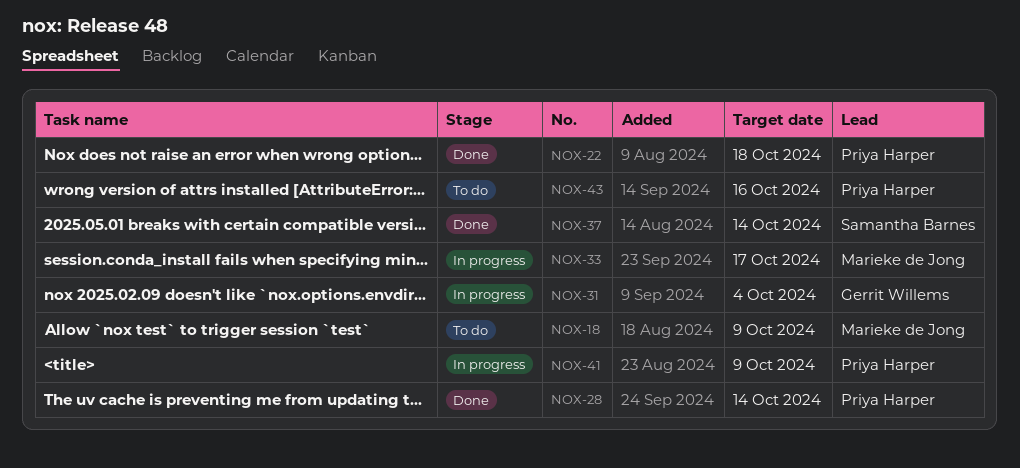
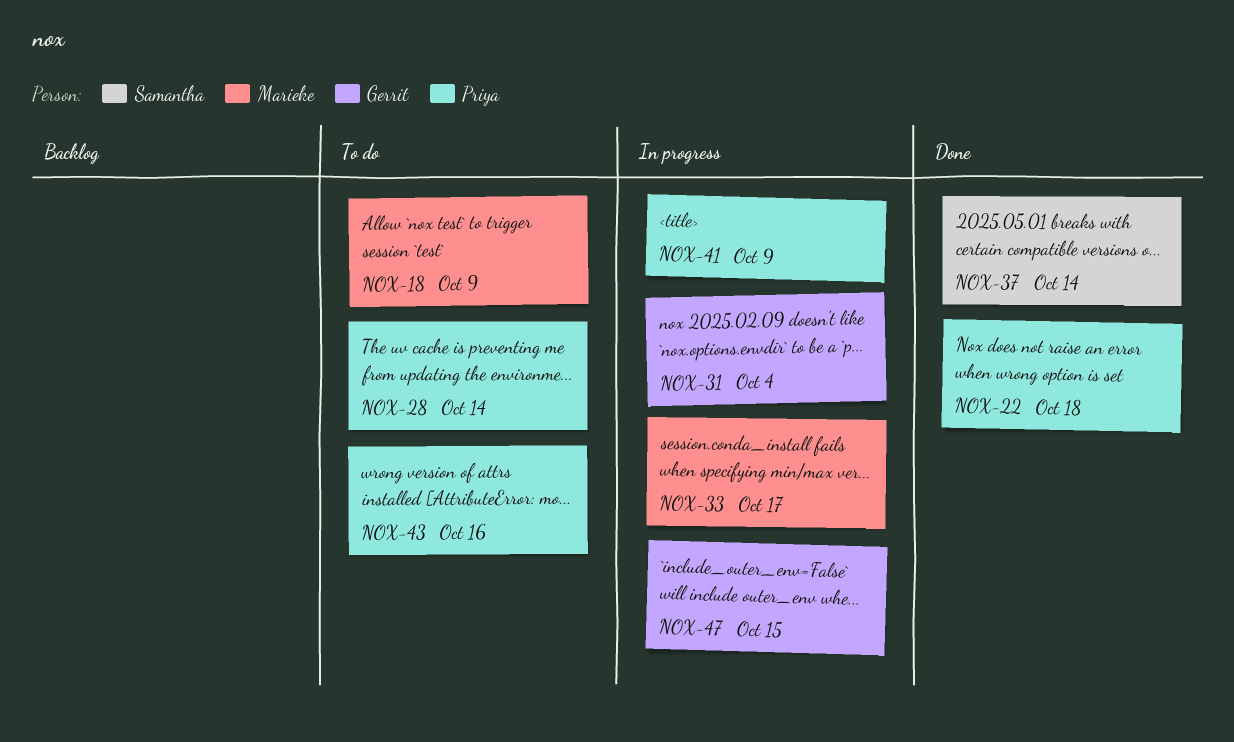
NOX-28, status: Done -> To do
NOX-47: none -> present

